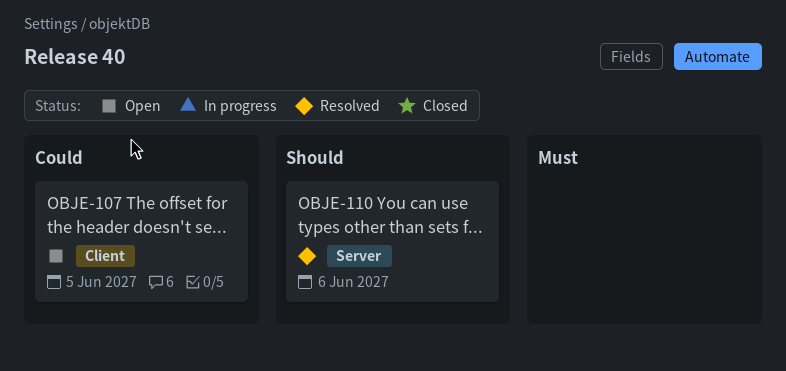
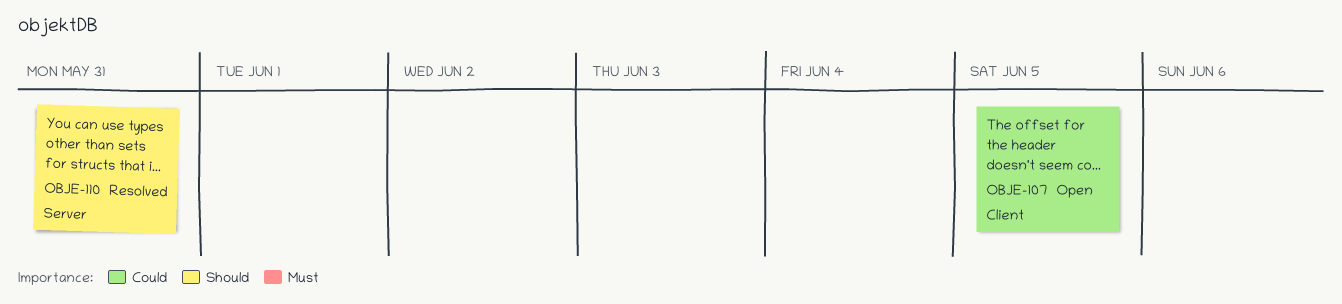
OBJE-110, due: Jun 6 -> May 31

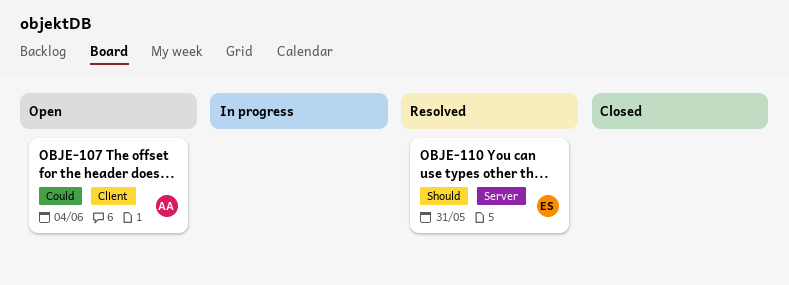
OBJE-107, due: Jun 5 -> Jun 4

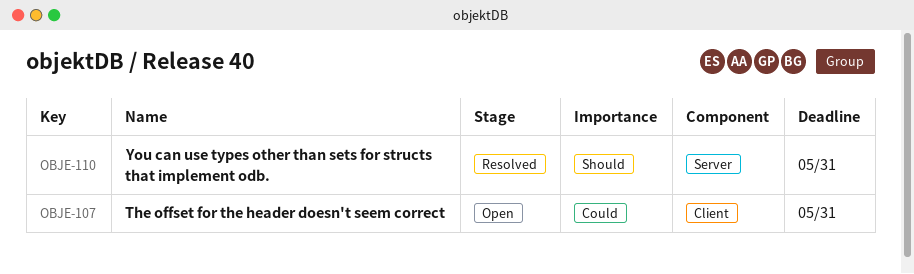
OBJE-107, due: Jun 4 -> May 31

